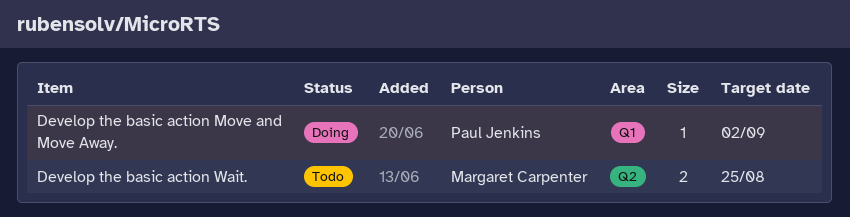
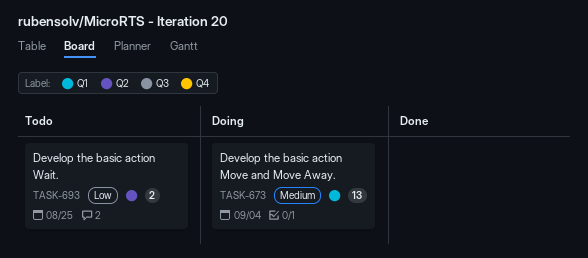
Develop the basic action Move and Move Away., estimate: 1 -> 13
Develop the basic action Move and Move Away., due: Sep 2 -> Sep 4

